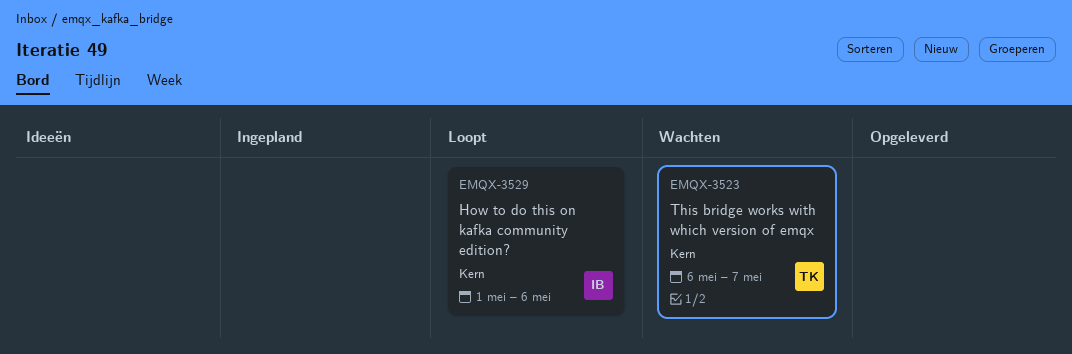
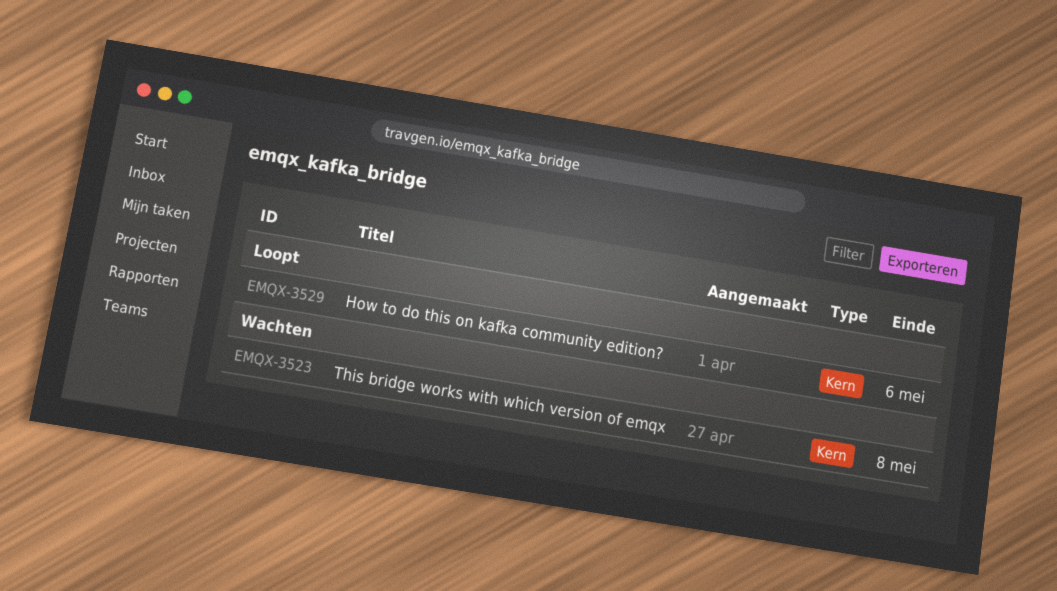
EMQX-3523, due: May 7 -> May 8

